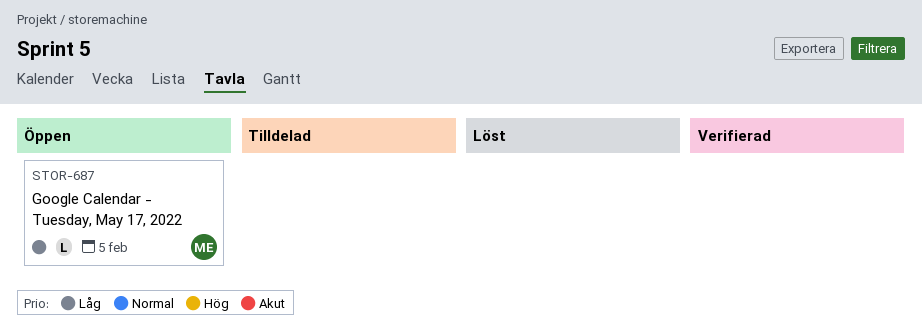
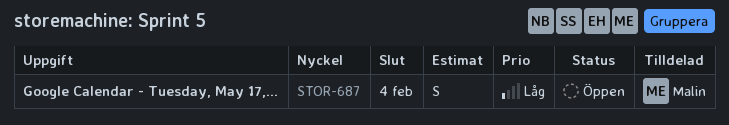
STOR-687, estimate: L -> S
STOR-687, due: Feb 5 -> Feb 4

